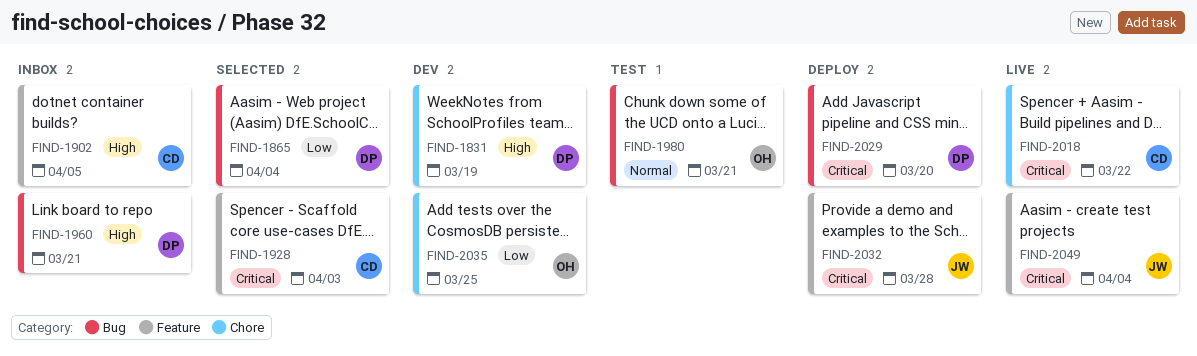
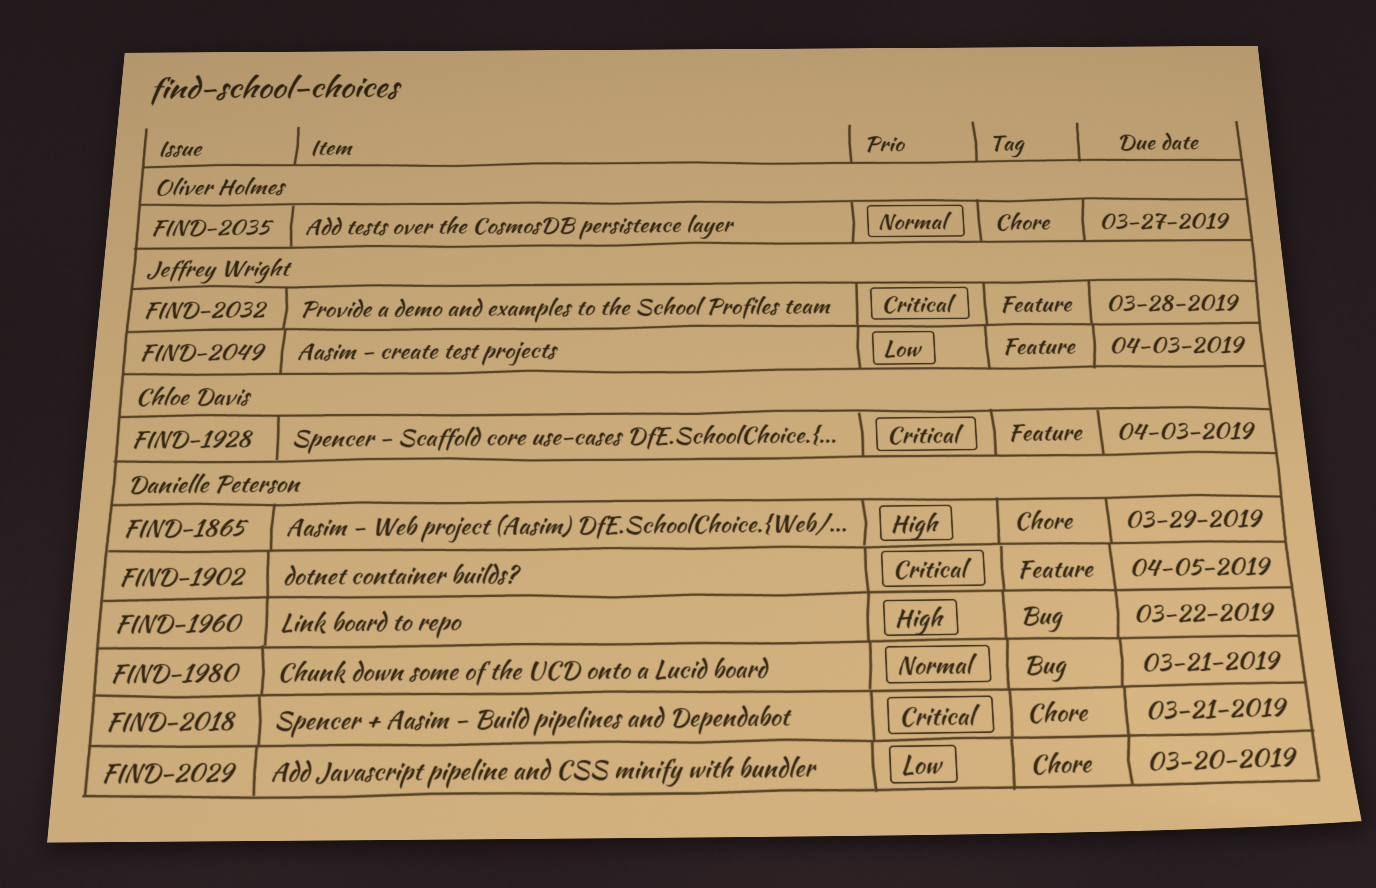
FIND-1831: present -> none
FIND-1865, priority: Low -> High
FIND-1865, label: Bug -> Chore
FIND-1865, due: Apr 4 -> Mar 29
FIND-1902, owner: Chloe Davis -> Danielle Peterson
FIND-1902, priority: High -> Critical
FIND-1960, due: Mar 21 -> Mar 22
FIND-1980, owner: Oliver Holmes -> Danielle Peterson
FIND-2018, owner: Chloe Davis -> Danielle Peterson
FIND-2018, due: Mar 22 -> Mar 21
FIND-2029, priority: Critical -> Low
FIND-2029, label: Bug -> Chore
FIND-2035, priority: Low -> Normal
FIND-2035, due: Mar 25 -> Mar 27
FIND-2049, priority: Critical -> Low
FIND-2049, due: Apr 4 -> Apr 3

